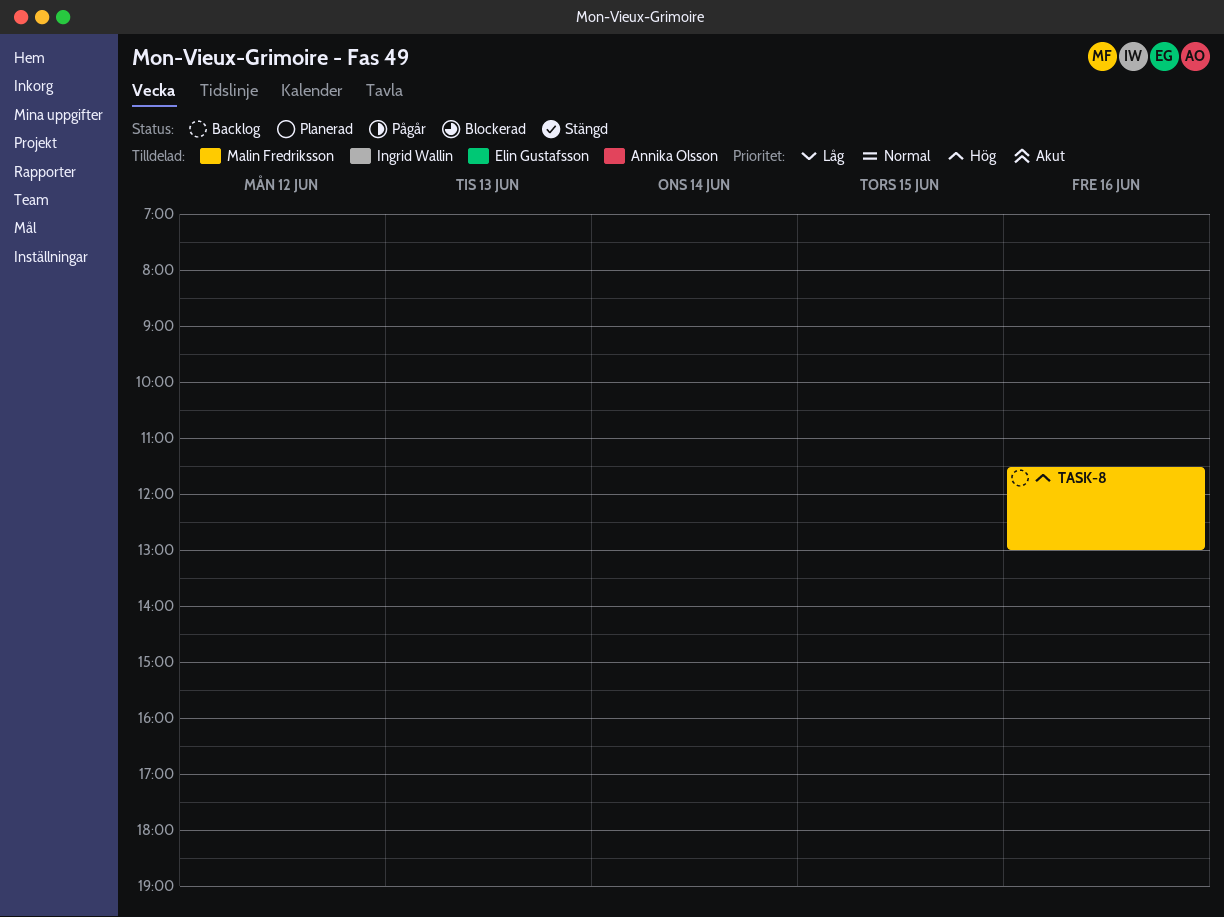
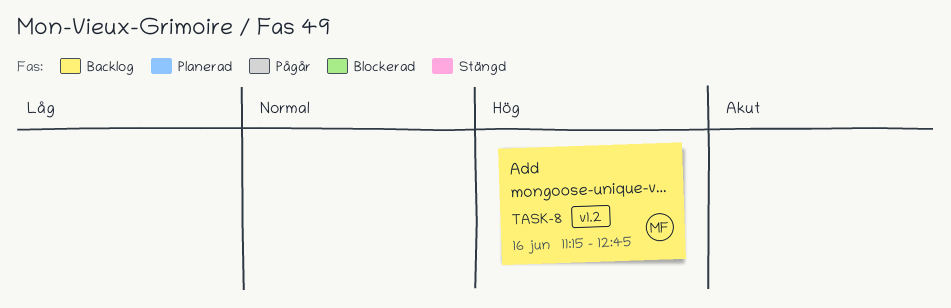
TASK-8, begins: 11:30 -> 11:15
TASK-8, ends: 13:00 -> 12:45

